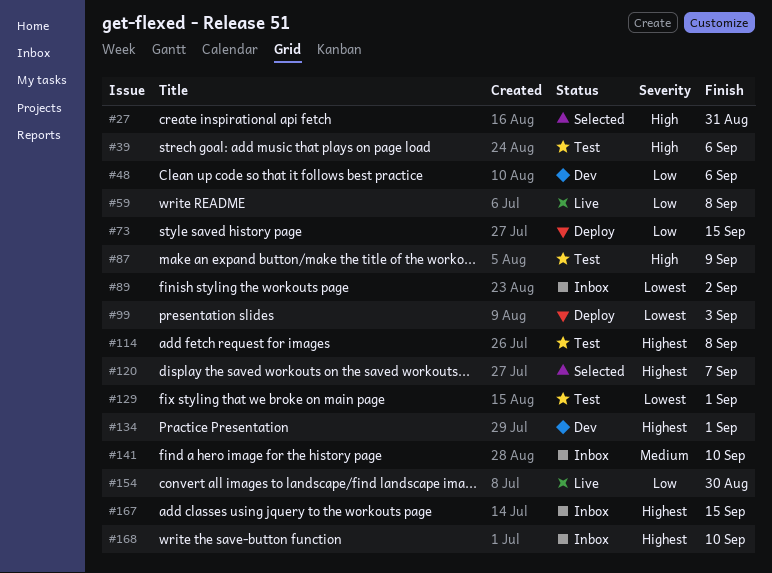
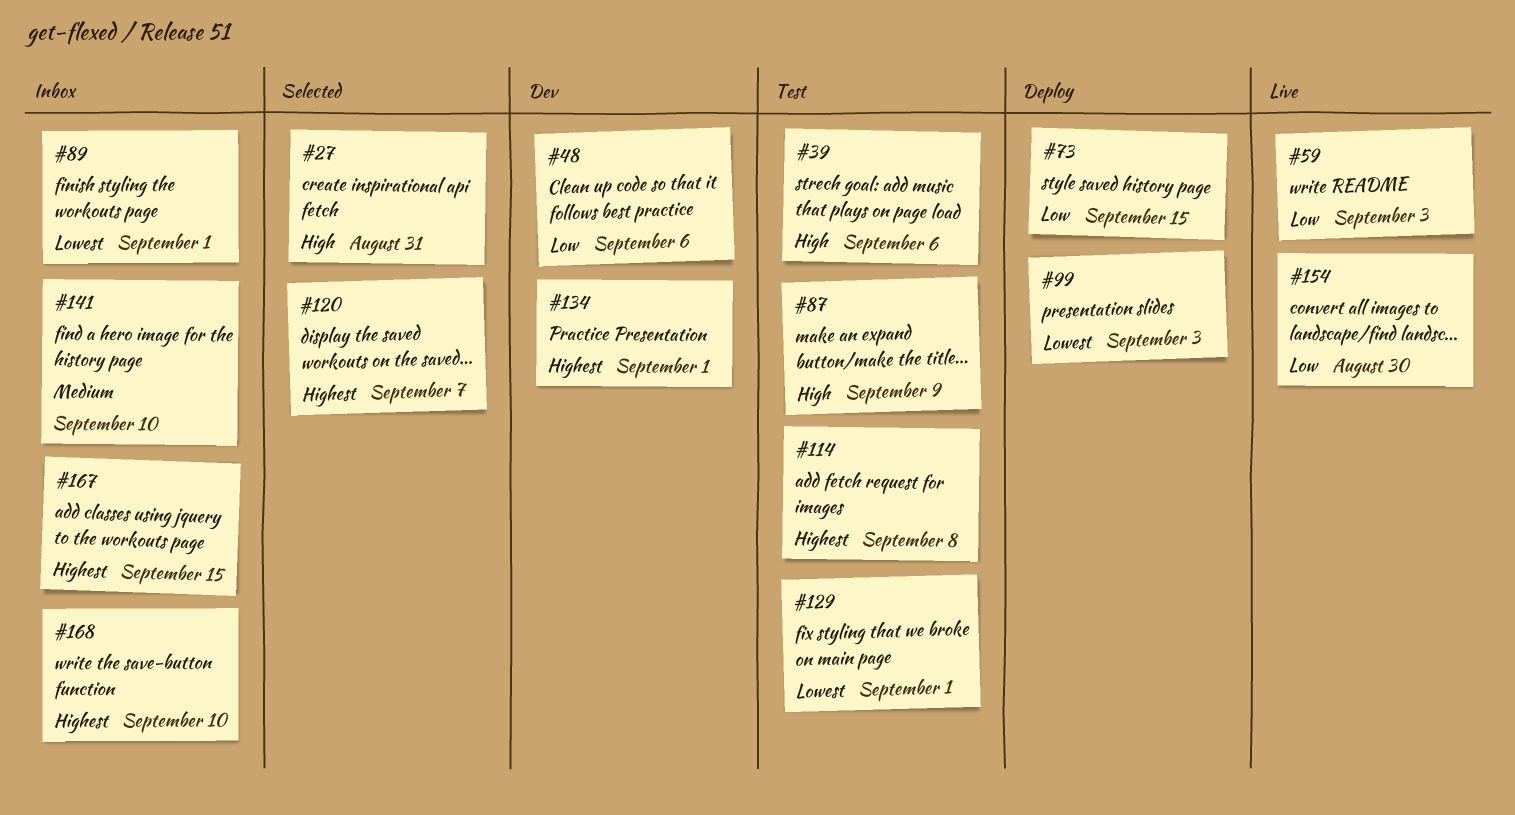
#59, due: Sep 8 -> Sep 3
#89, due: Sep 2 -> Sep 1

